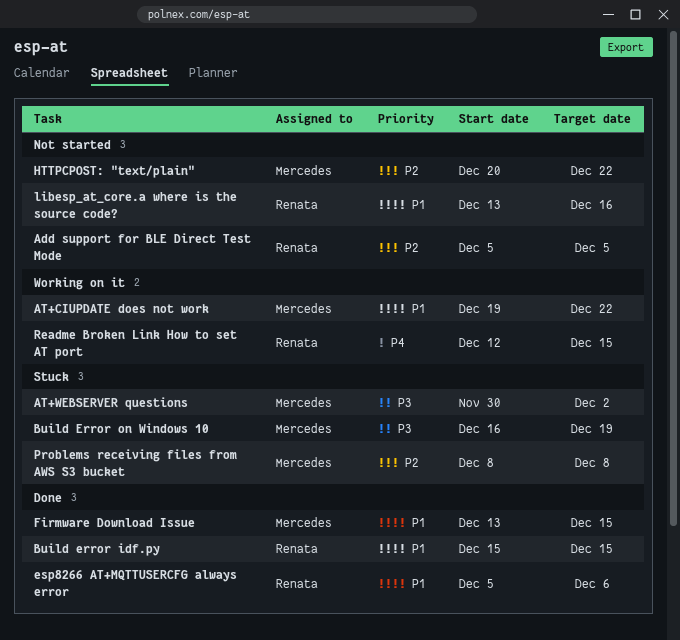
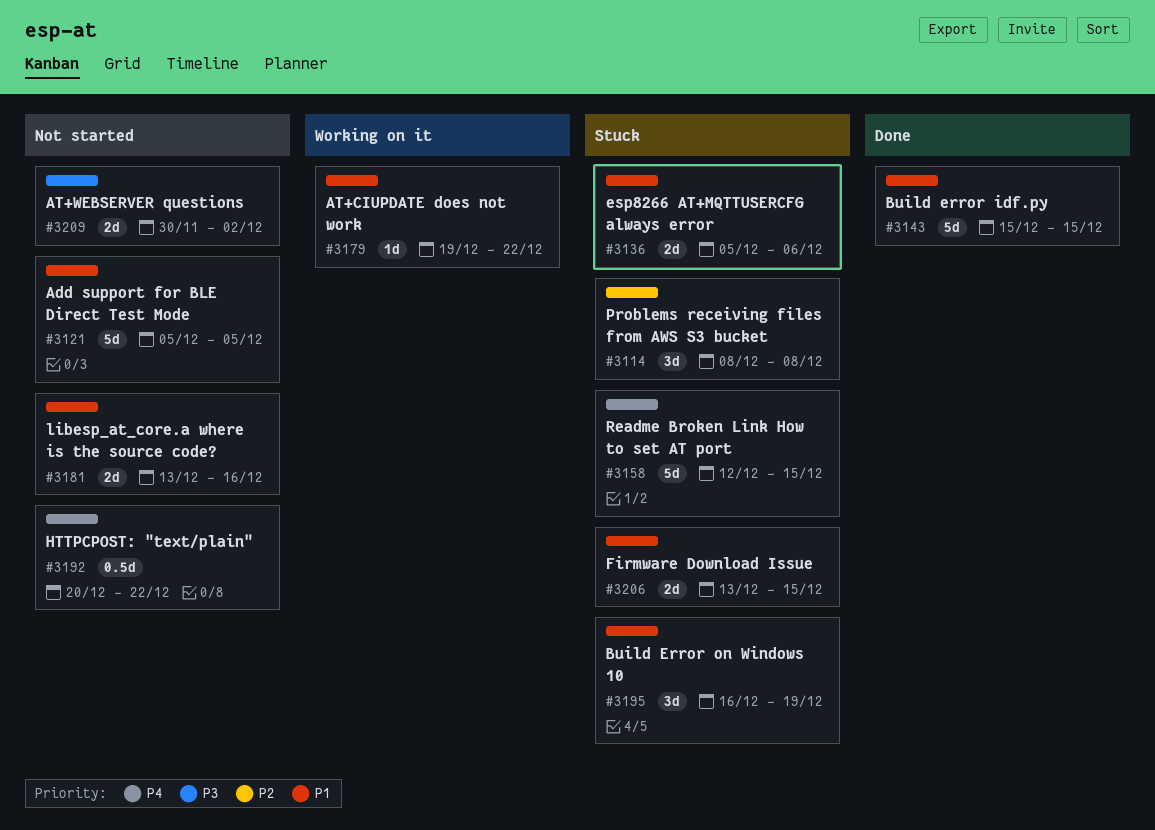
Add support for BLE Direct Test Mode, priority: P2 -> P1
AT+WEBSERVER questions, status: Stuck -> Not started
Build Error on Windows 10, priority: P3 -> P1
esp8266 AT+MQTTUSERCFG always error, status: Done -> Stuck
Firmware Download Issue, status: Done -> Stuck
HTTPCPOST: "text/plain", priority: P2 -> P4
Readme Broken Link How to set AT port, status: Working on it -> Stuck

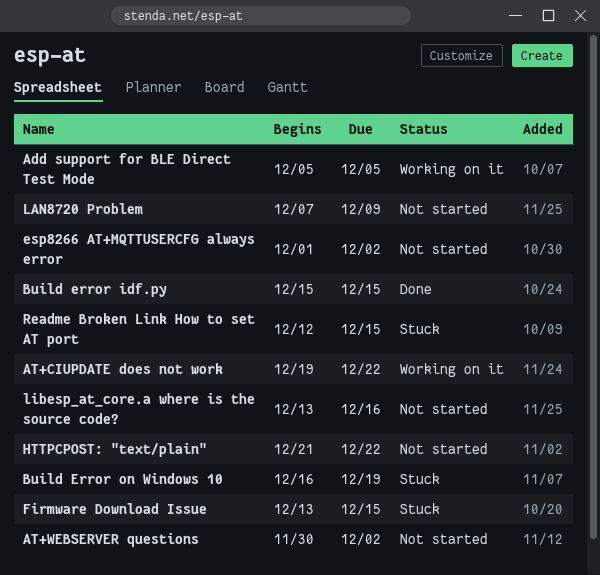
Add support for BLE Direct Test Mode, status: Not started -> Working on it
esp8266 AT+MQTTUSERCFG always error, status: Stuck -> Not started
esp8266 AT+MQTTUSERCFG always error, start: Dec 5 -> Dec 1
esp8266 AT+MQTTUSERCFG always error, due: Dec 6 -> Dec 2
HTTPCPOST: "text/plain", start: Dec 20 -> Dec 21
LAN8720 Problem: none -> present
Problems receiving files from AWS S3 bucket: present -> none

